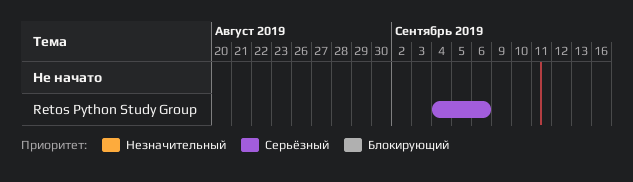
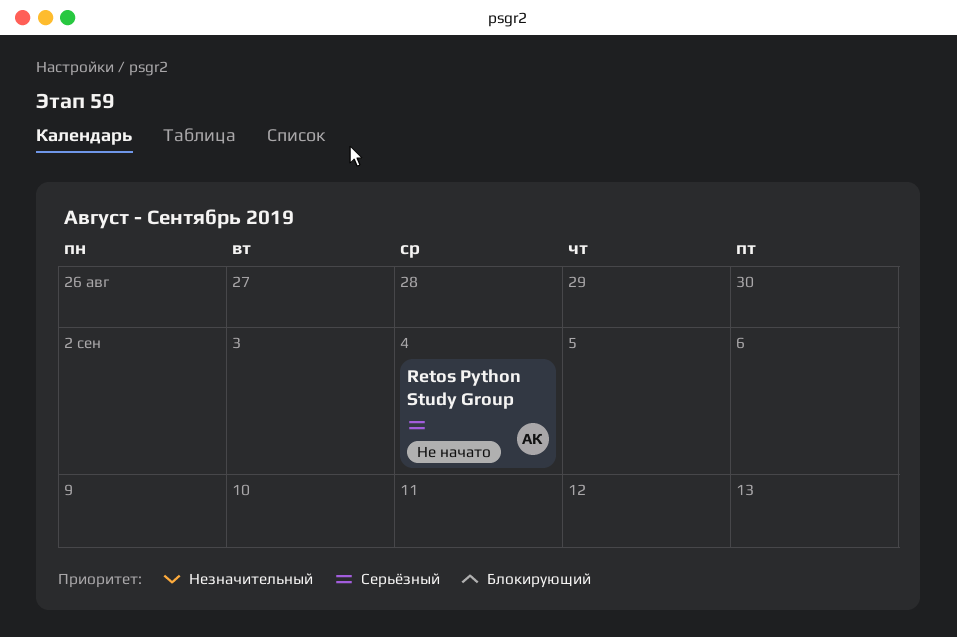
Retos Python Study Group, due: Sep 6 -> Sep 4

